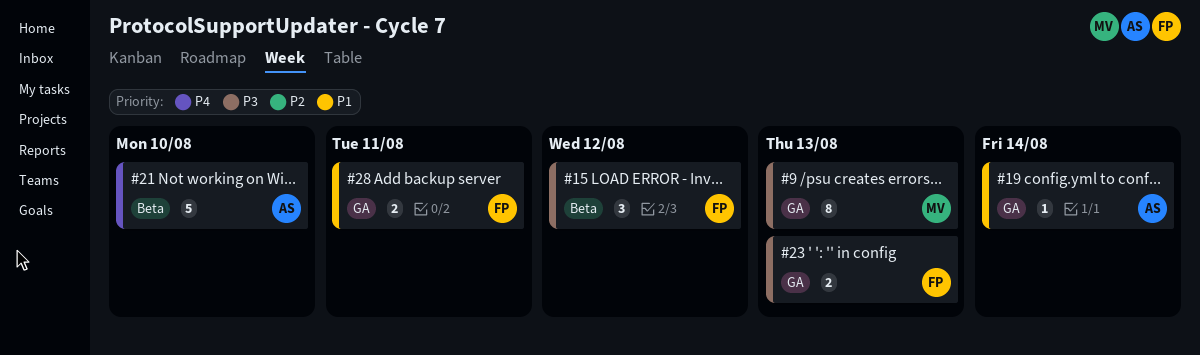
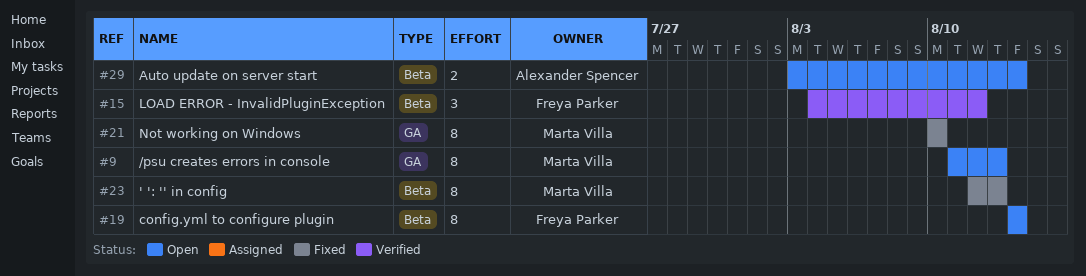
#19, owner: Alexander Spencer -> Freya Parker
#19, label: GA -> Beta
#19, estimate: 1 -> 8
#21, owner: Alexander Spencer -> Marta Villa
#21, label: Beta -> GA
#21, estimate: 5 -> 8
#23, owner: Freya Parker -> Marta Villa
#23, label: GA -> Beta
#23, estimate: 2 -> 8
#28: present -> none
#29: none -> present

